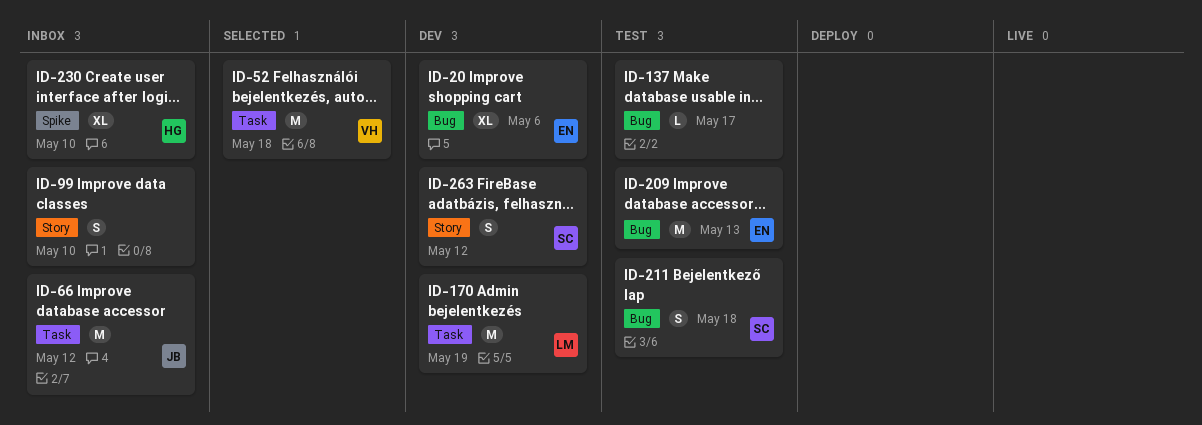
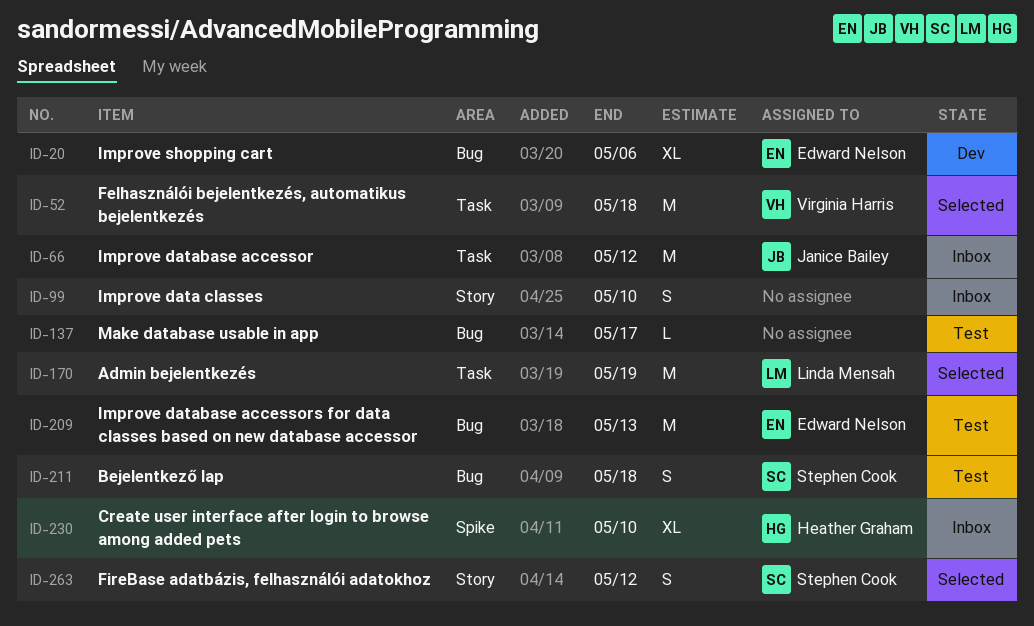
ID-170, status: Dev -> Selected
ID-263, status: Dev -> Selected

